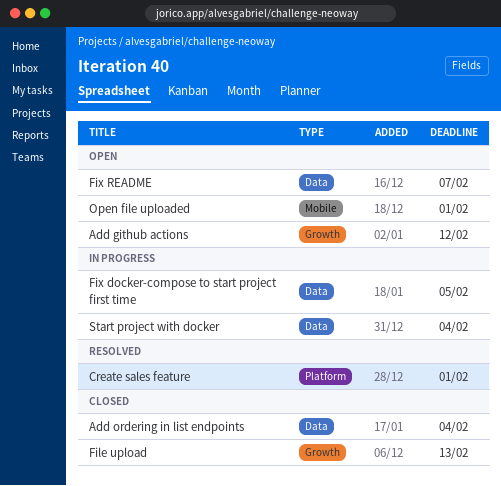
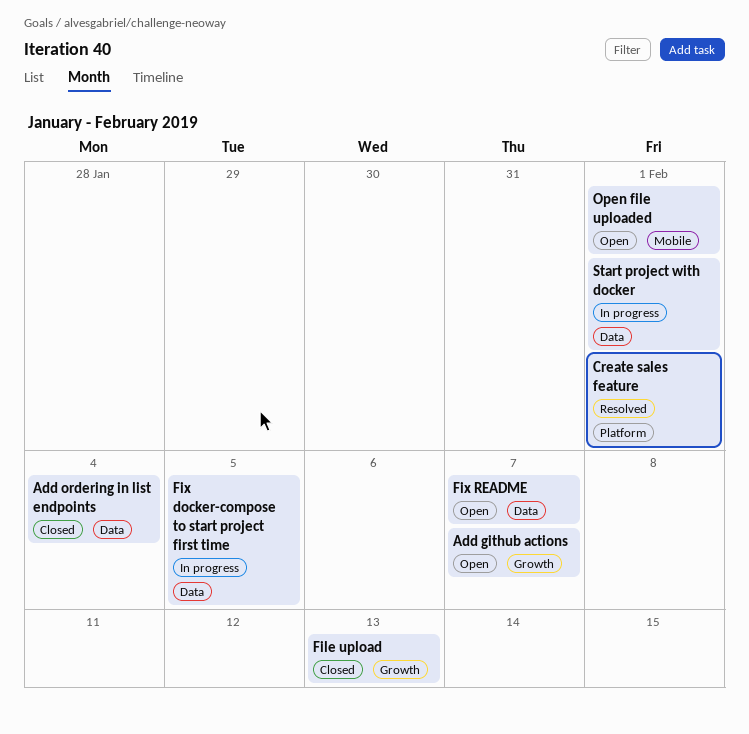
Add github actions, due: Feb 12 -> Feb 7
Start project with docker, due: Feb 4 -> Feb 1

